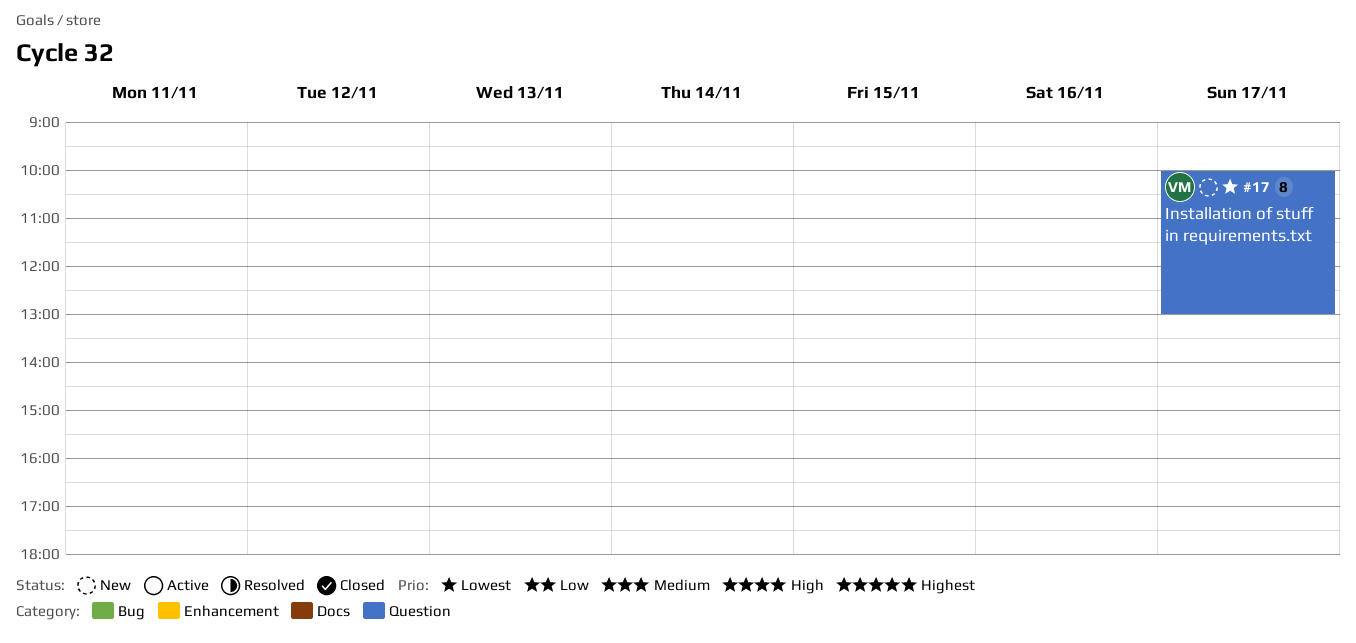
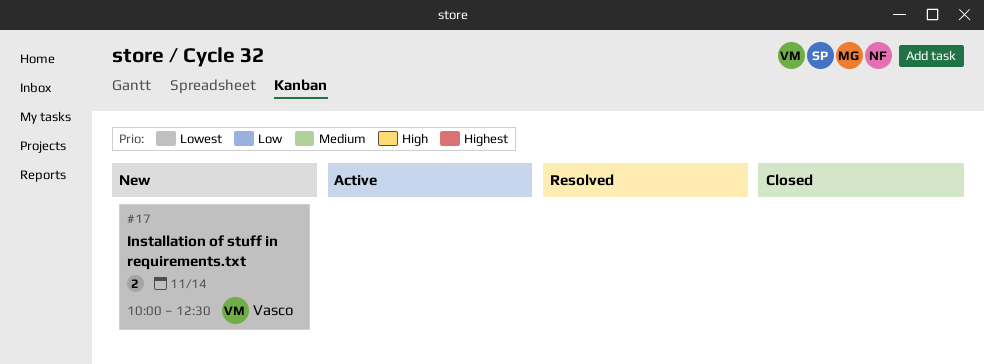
#17, estimate: 8 -> 2
#17, day: Nov 17 -> Nov 14
#17, ends: 13:00 -> 12:30

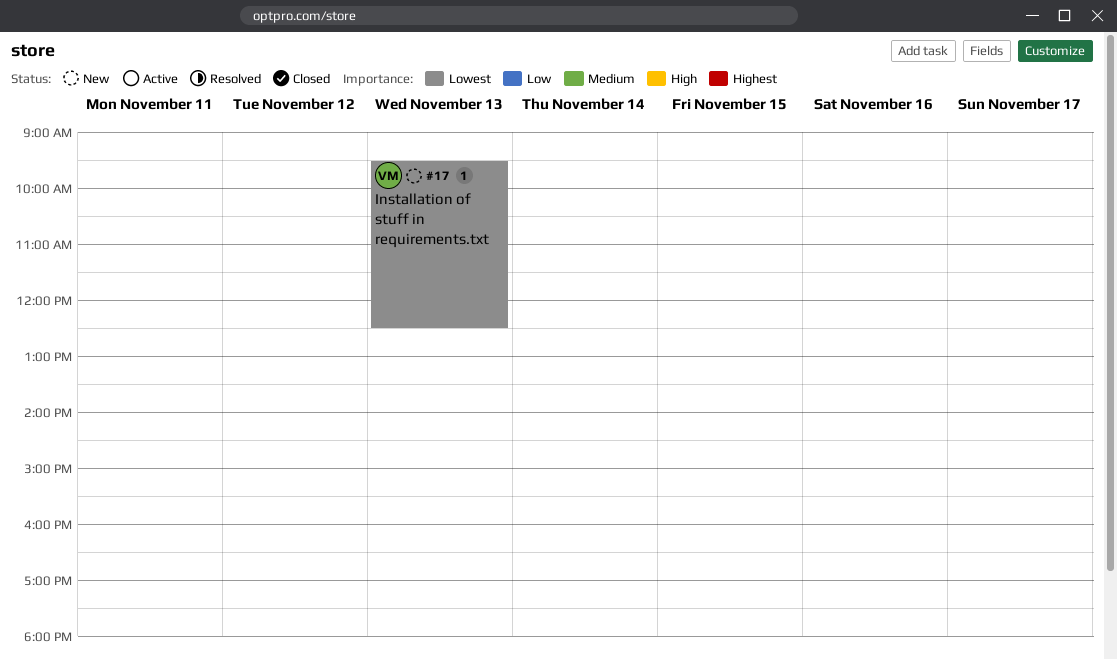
#17, estimate: 2 -> 1
#17, day: Nov 14 -> Nov 13
#17, begins: 10:00 -> 09:30

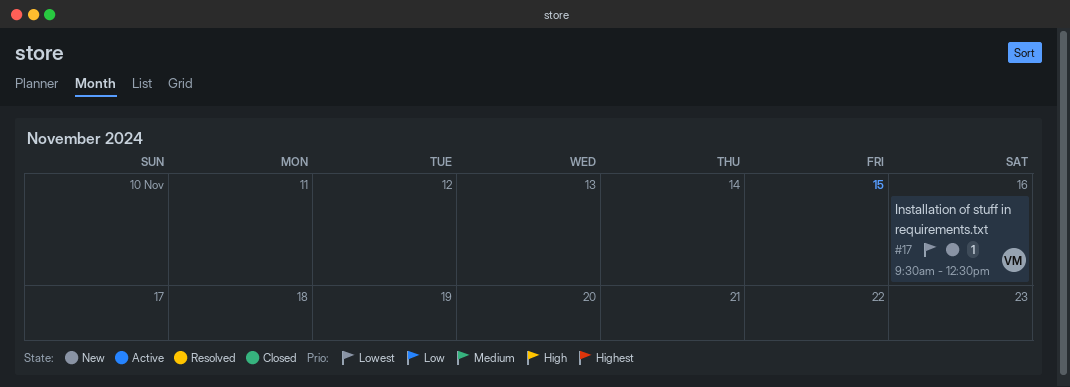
#17, day: Nov 13 -> Nov 16

